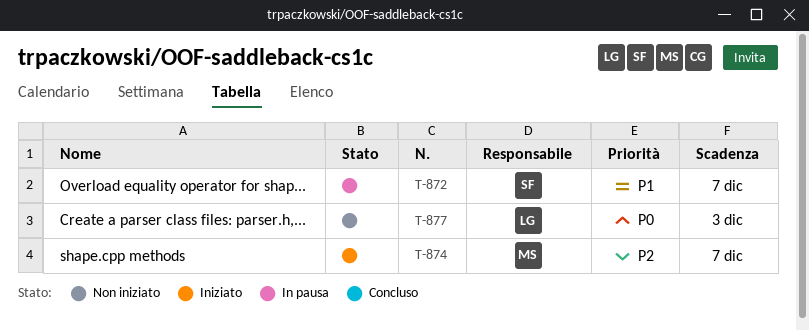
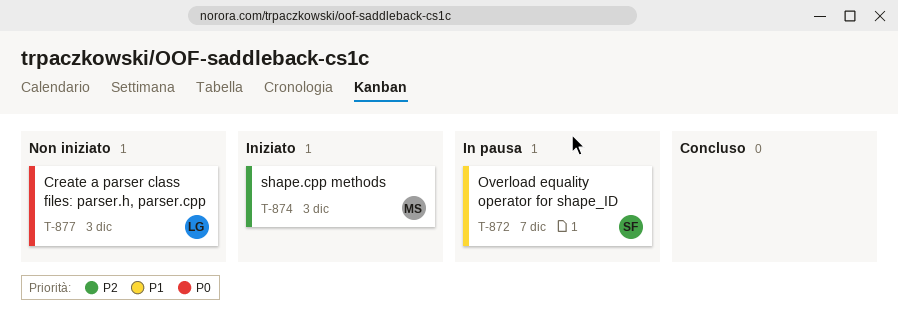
T-874, due: Dec 7 -> Dec 3

